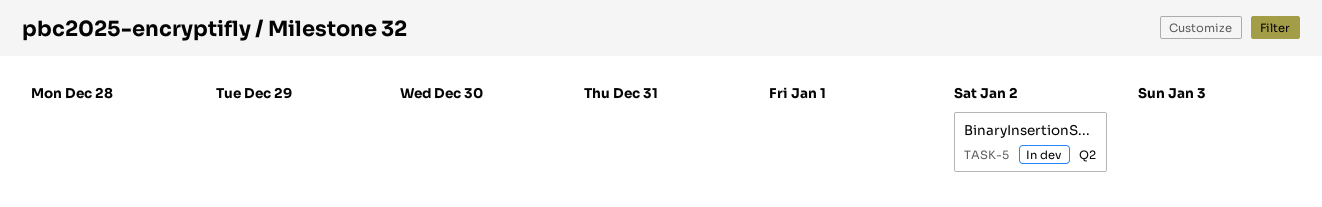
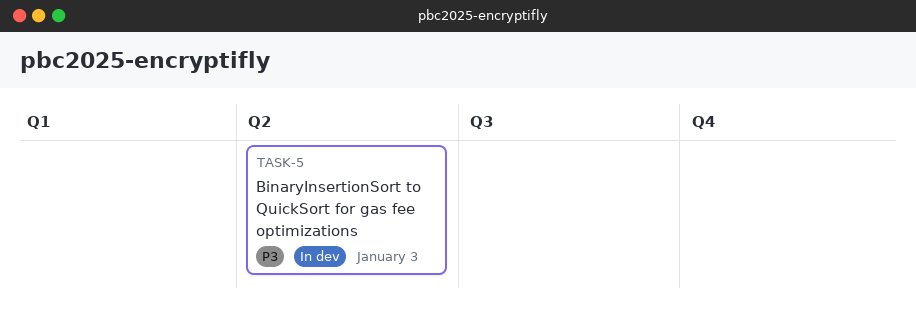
TASK-5, due: Jan 2 -> Jan 3

